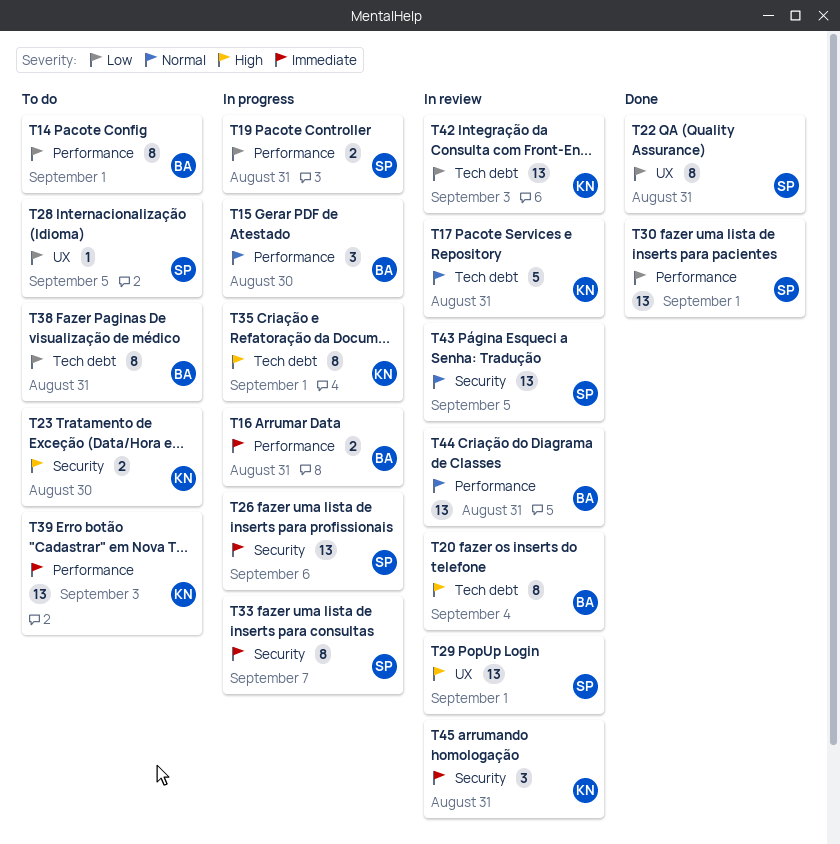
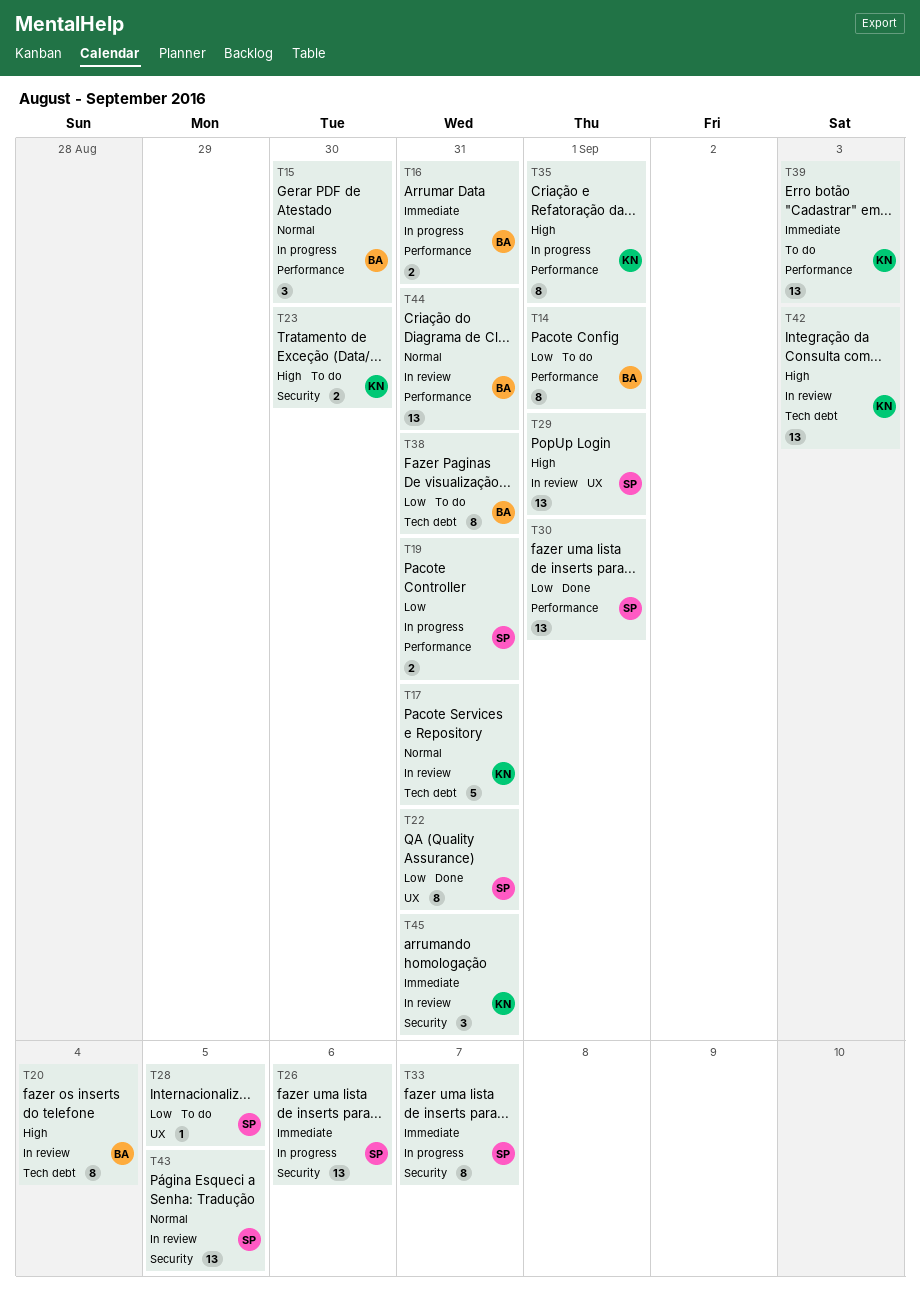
T35, label: Tech debt -> Performance
T42, priority: Low -> High

